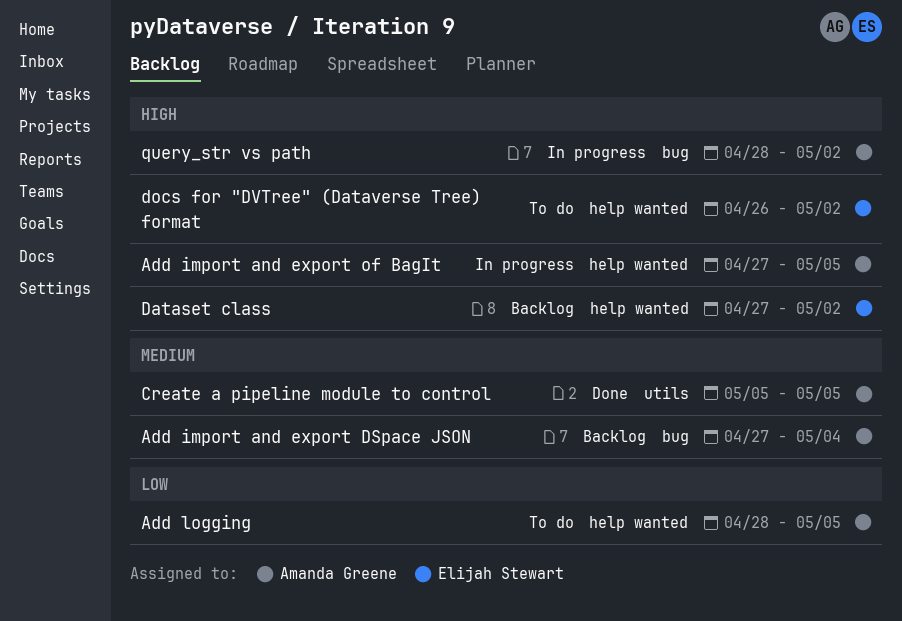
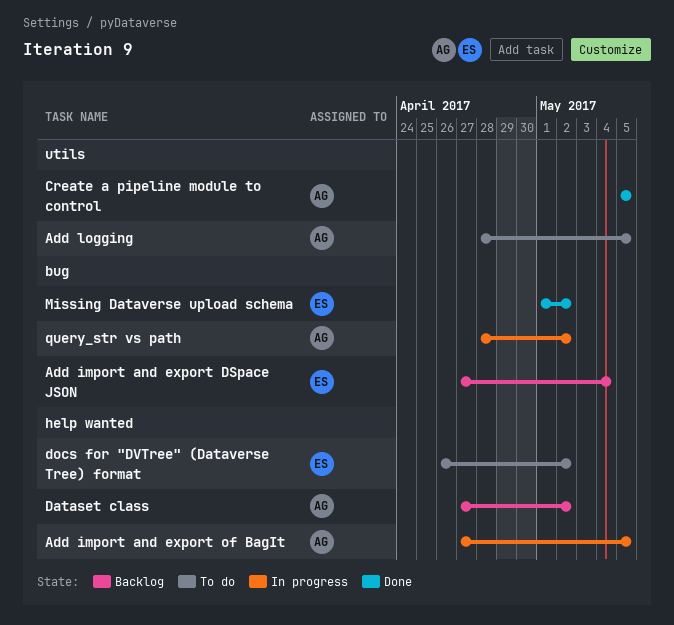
Add import and export DSpace JSON, owner: Amanda Greene -> Elijah Stewart
Add logging, label: help wanted -> utils
Dataset class, owner: Elijah Stewart -> Amanda Greene
Missing Dataverse upload schema: none -> present

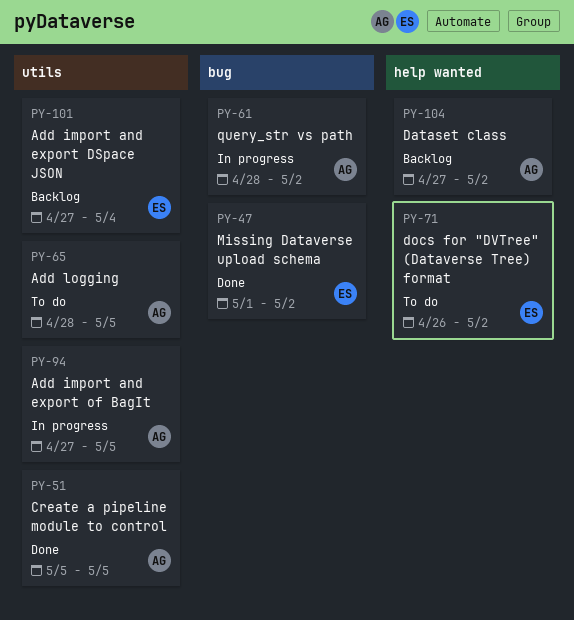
Add import and export DSpace JSON, label: bug -> utils
Add import and export of BagIt, label: help wanted -> utils

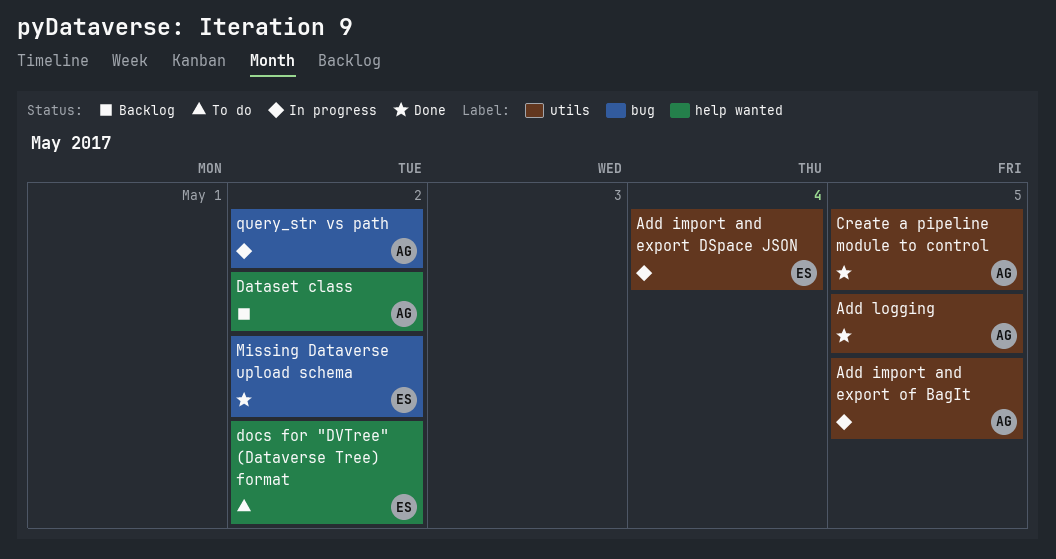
Add import and export DSpace JSON, status: Backlog -> In progress
Add logging, status: To do -> Done

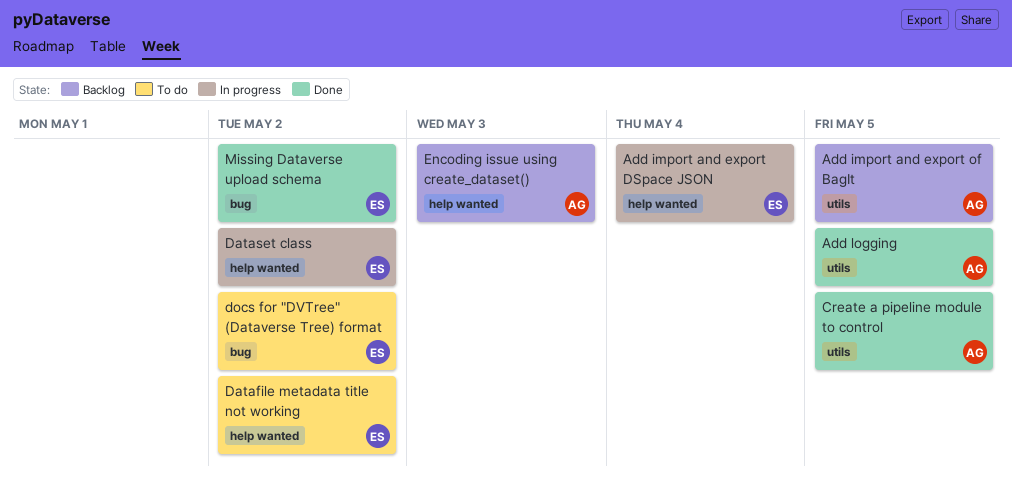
Add import and export DSpace JSON, label: utils -> help wanted
Add import and export of BagIt, status: In progress -> Backlog
Datafile metadata title not working: none -> present
Dataset class, status: Backlog -> In progress
Dataset class, owner: AG -> ES
docs for "DVTree" (Dataverse Tree) format, label: help wanted -> bug
Encoding issue using create_dataset(): none -> present
query_str vs path: present -> none

